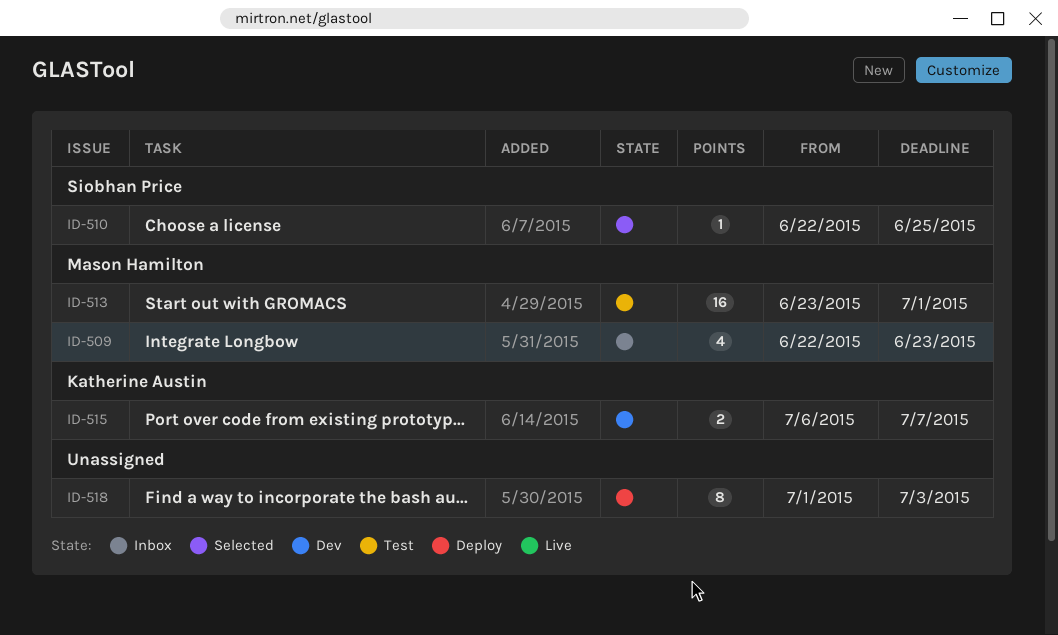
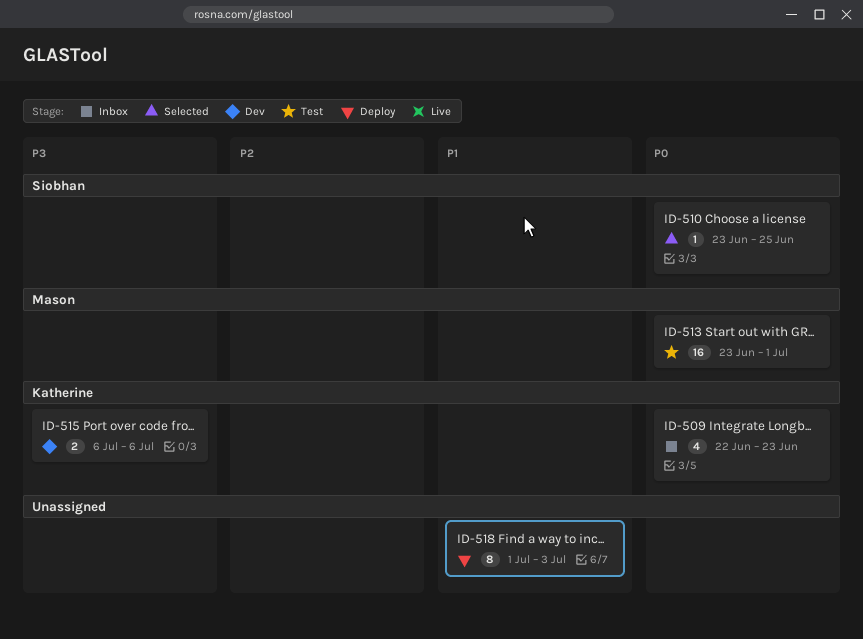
ID-509, owner: Mason Hamilton -> Katherine Austin
ID-510, start: Jun 22 -> Jun 23
ID-515, due: Jul 7 -> Jul 6

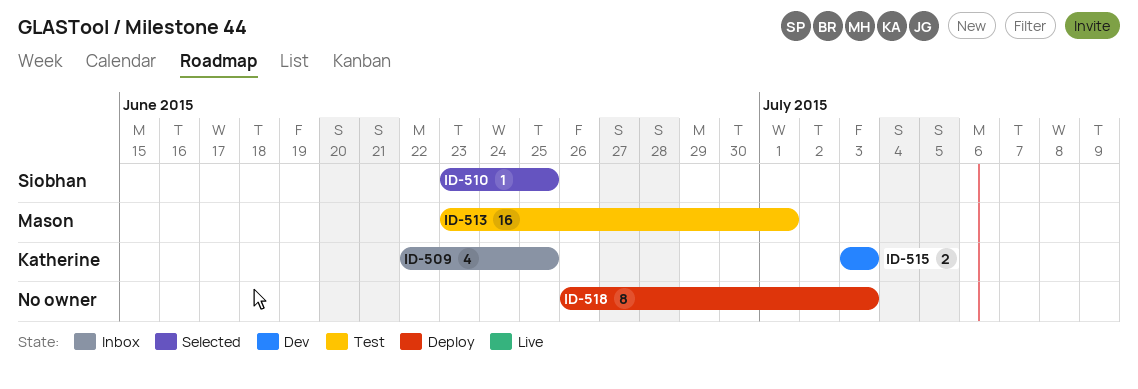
ID-509, due: Jun 23 -> Jun 25
ID-515, start: Jul 6 -> Jul 3
ID-515, due: Jul 6 -> Jul 3
ID-518, start: Jul 1 -> Jun 26

